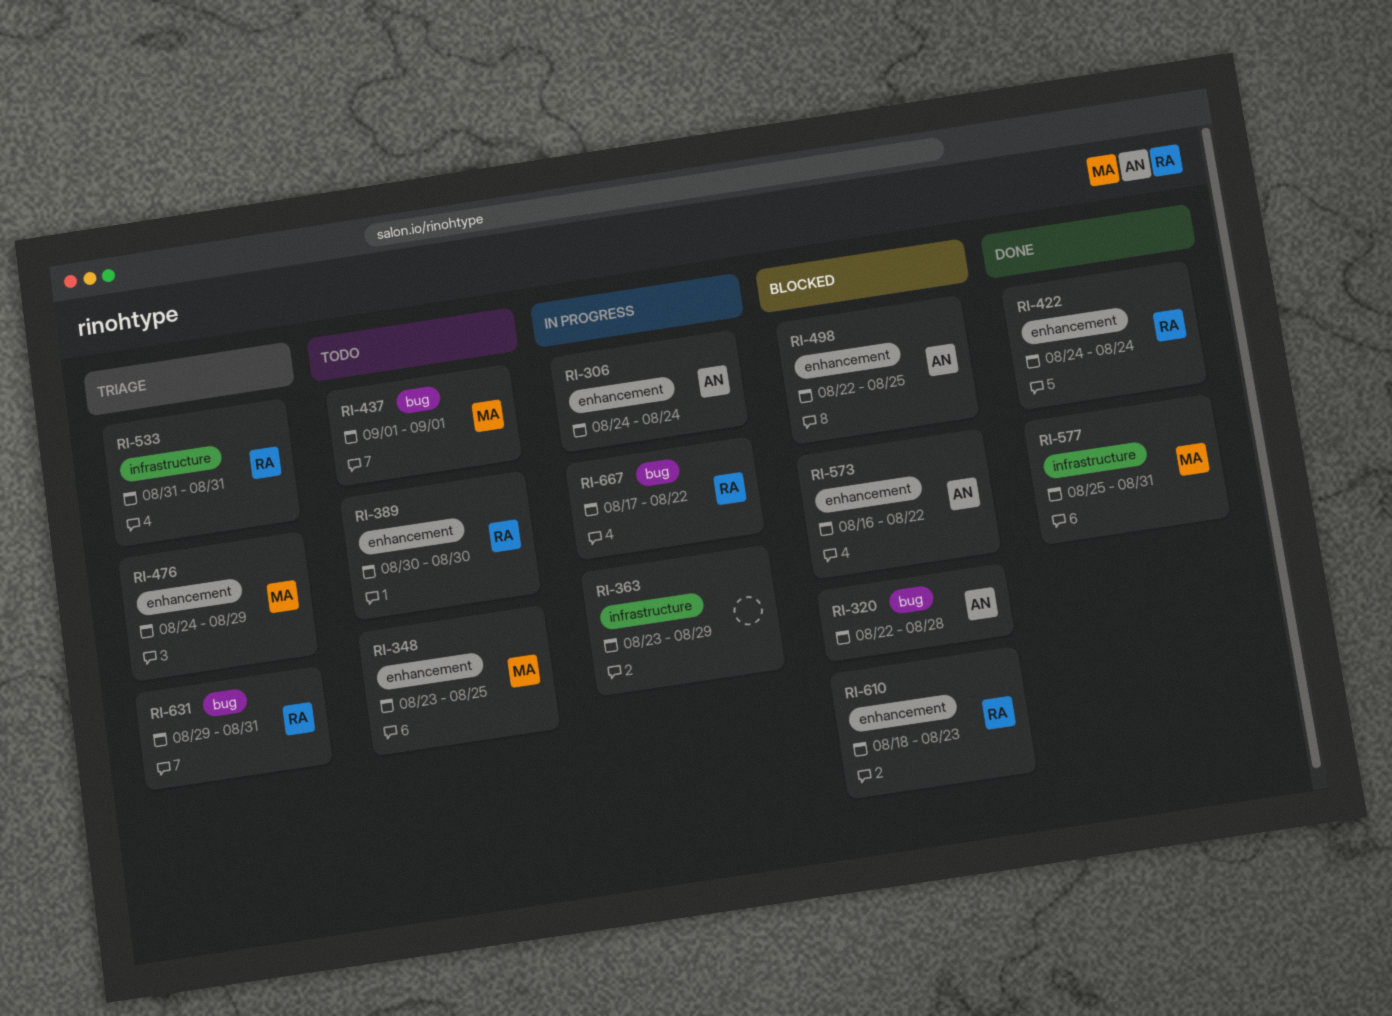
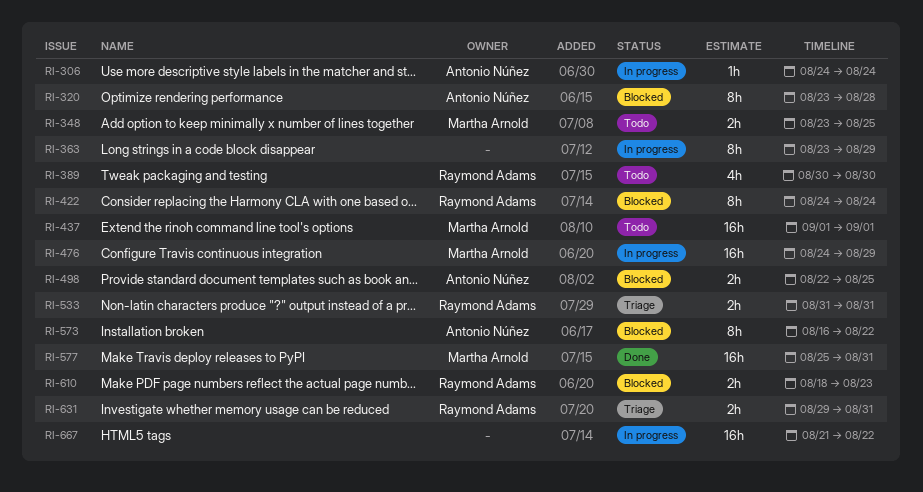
RI-320, start: Aug 22 -> Aug 23
RI-422, status: Done -> Blocked
RI-476, status: Triage -> In progress
RI-667, owner: Raymond Adams -> none
RI-667, start: Aug 17 -> Aug 21

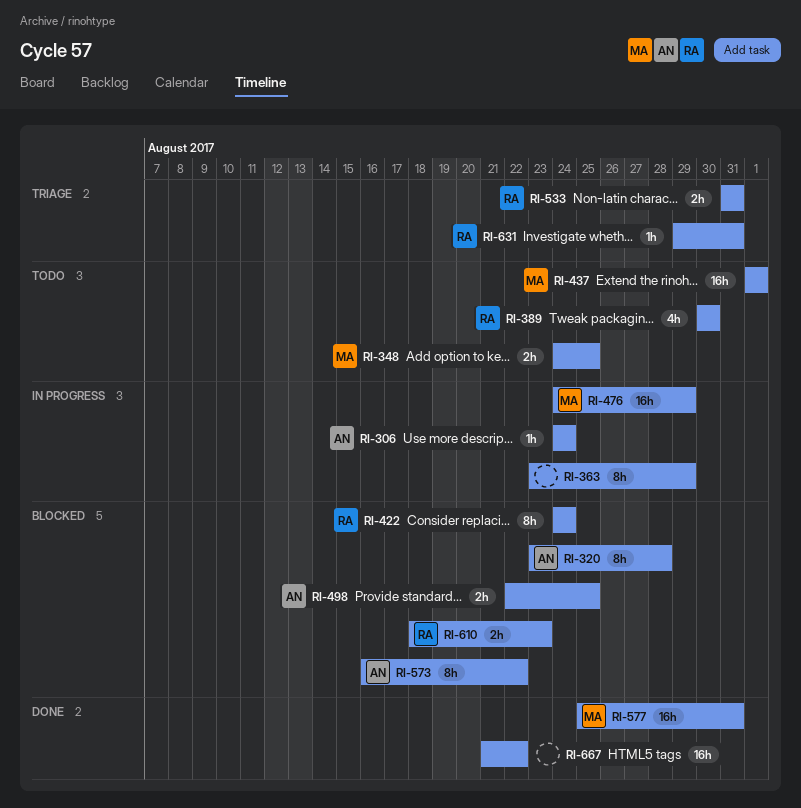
RI-348, start: Aug 23 -> Aug 24
RI-631, estimate: 2h -> 1h
RI-667, status: In progress -> Done

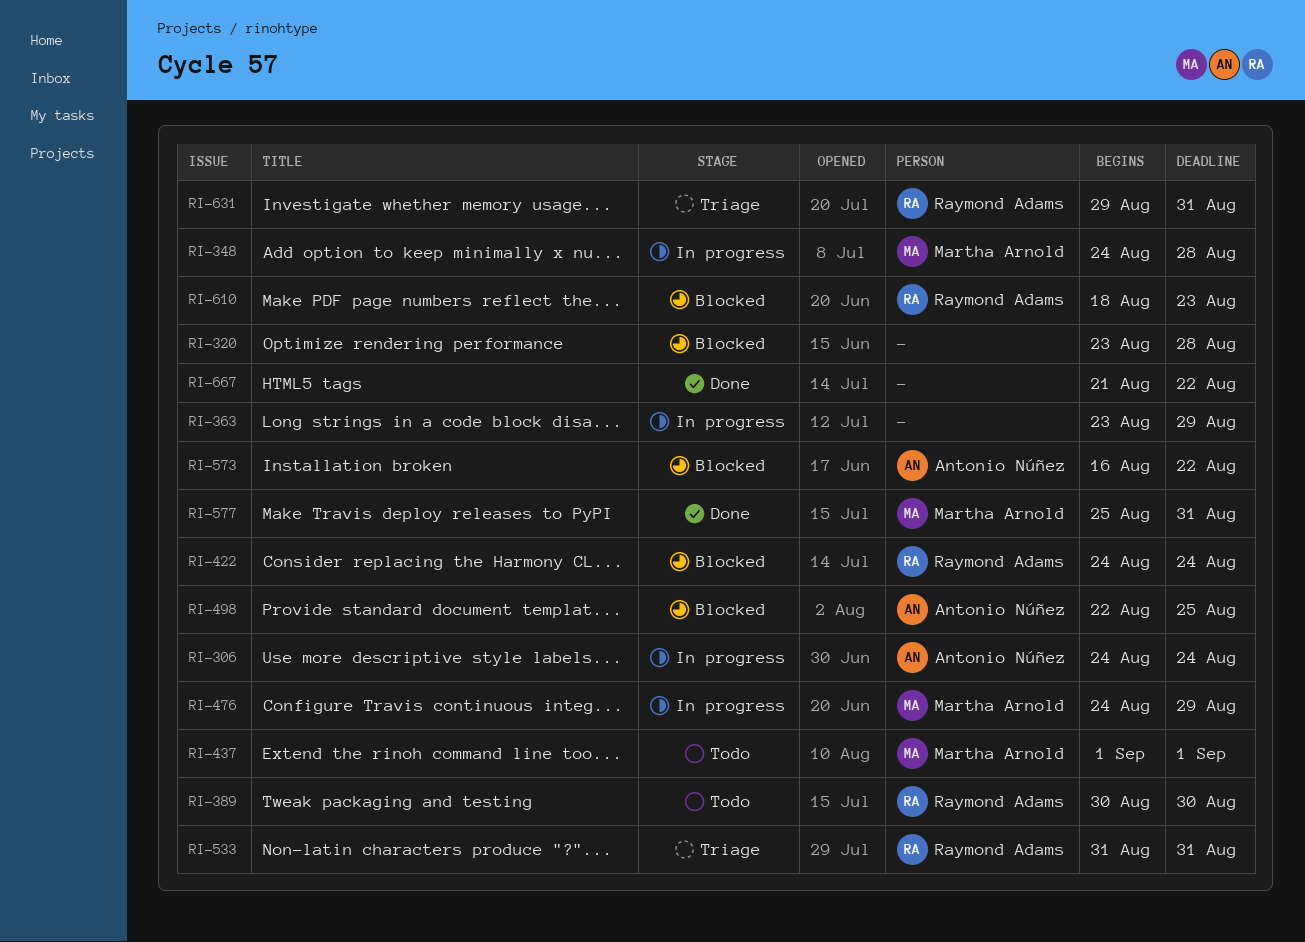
RI-320, owner: Antonio Núñez -> none
RI-348, status: Todo -> In progress
RI-348, due: Aug 25 -> Aug 28

